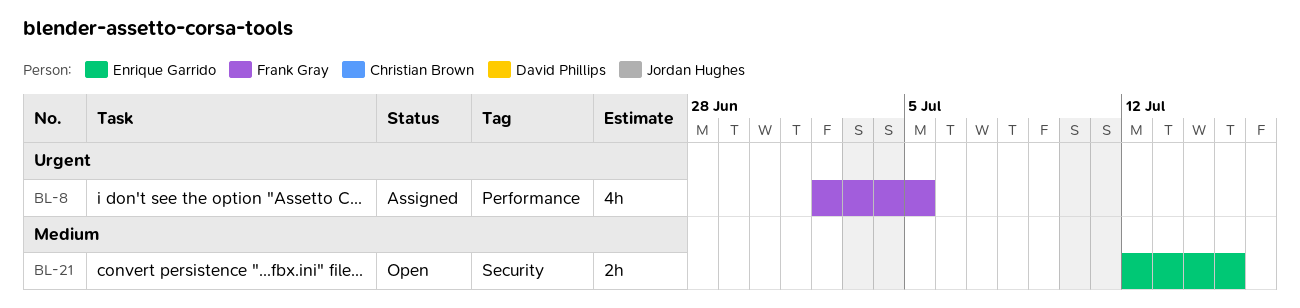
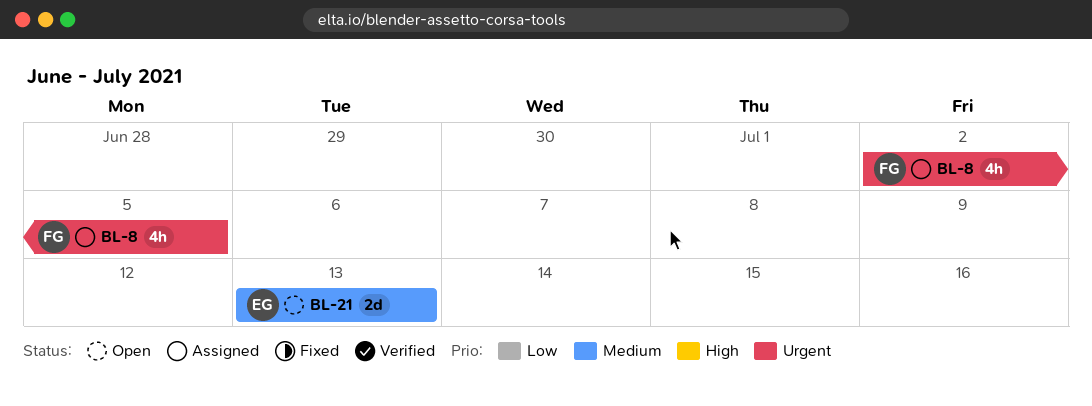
BL-21, estimate: 2h -> 2d
BL-21, start: Jul 12 -> Jul 13
BL-21, due: Jul 15 -> Jul 13

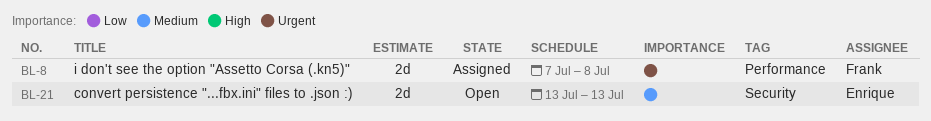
BL-8, estimate: 4h -> 2d
BL-8, start: Jul 2 -> Jul 7
BL-8, due: Jul 5 -> Jul 8

